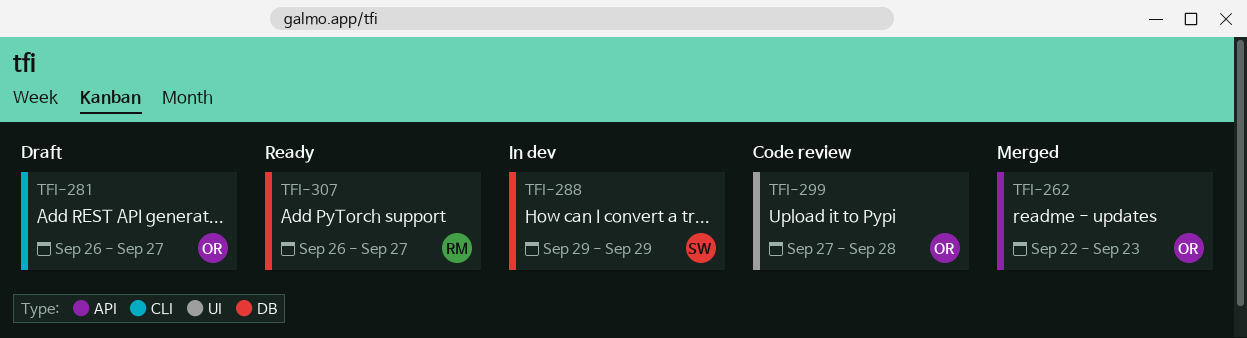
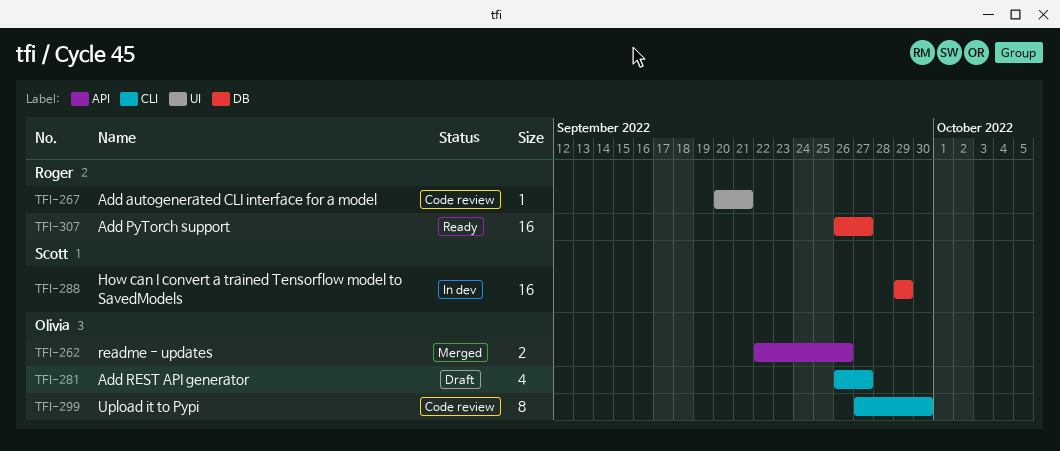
TFI-262, due: Sep 23 -> Sep 26
TFI-267: none -> present
TFI-299, label: UI -> CLI
TFI-299, due: Sep 28 -> Sep 30

